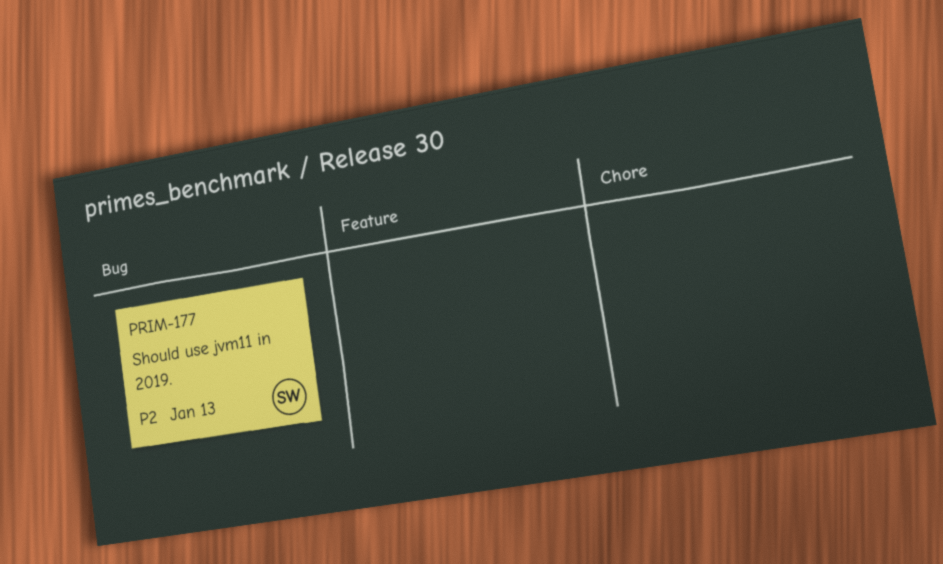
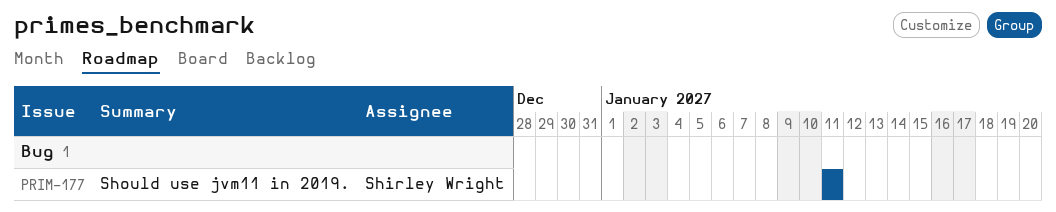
PRIM-177, due: Jan 13 -> Jan 11

